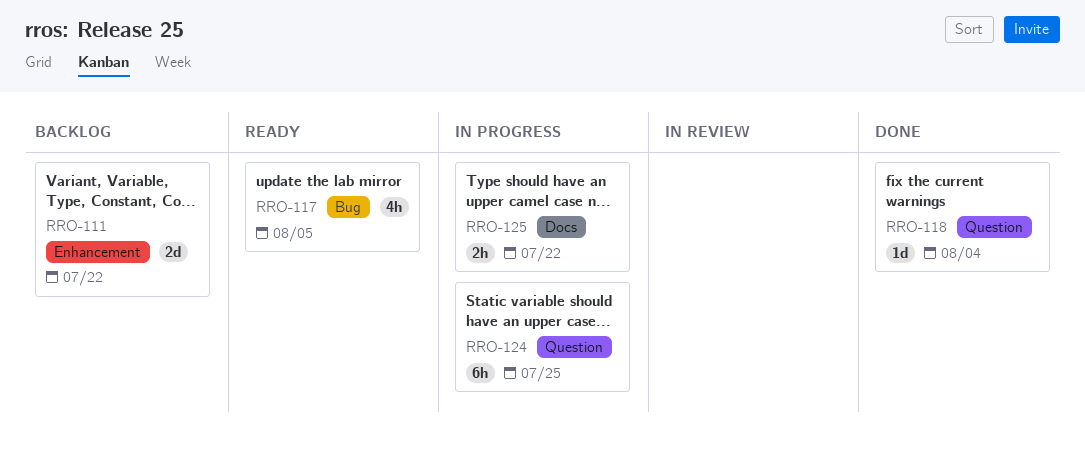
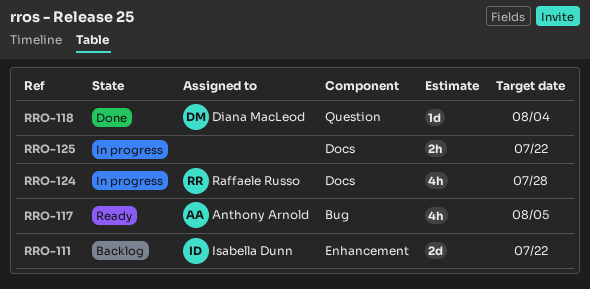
RRO-124, label: Question -> Docs
RRO-124, estimate: 6h -> 4h
RRO-124, due: Jul 25 -> Jul 28

